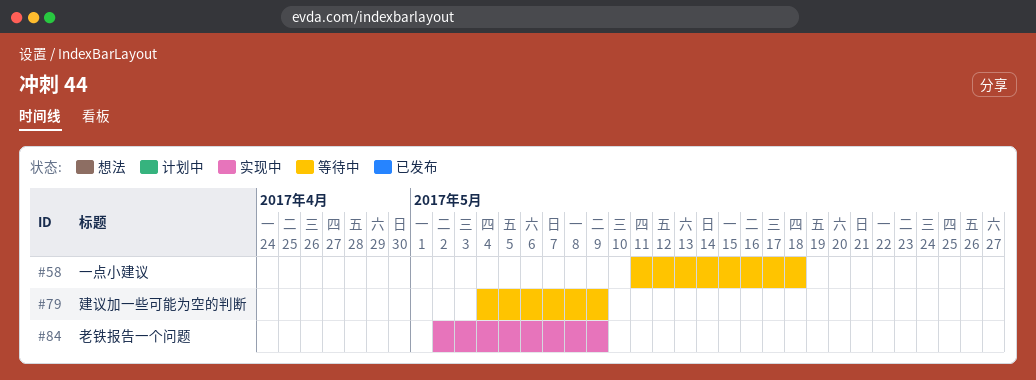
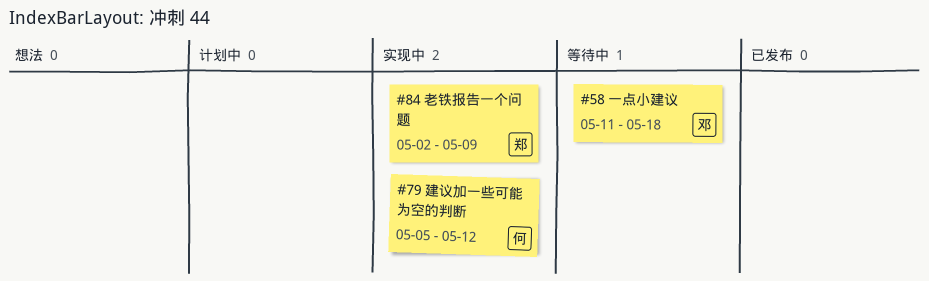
#79, status: 等待中 -> 实现中
#79, start: May 4 -> May 5
#79, due: May 9 -> May 12

